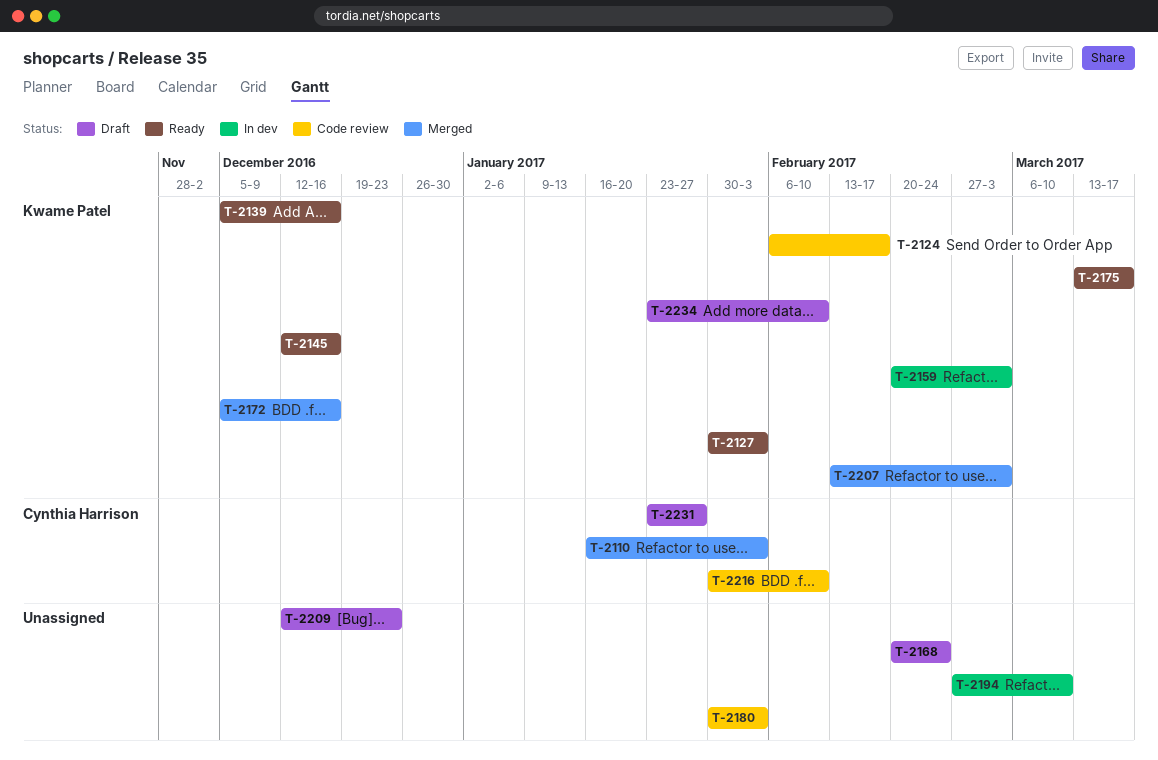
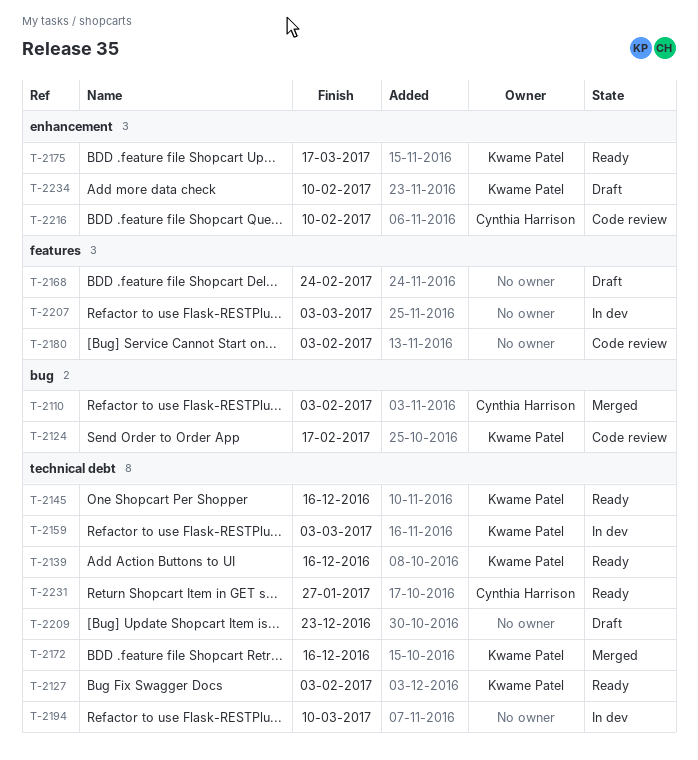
T-2207, status: Merged -> In dev
T-2207, owner: Kwame Patel -> none
T-2231, status: Draft -> Ready

